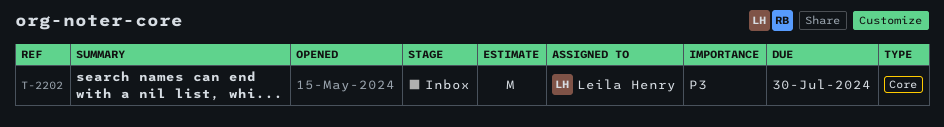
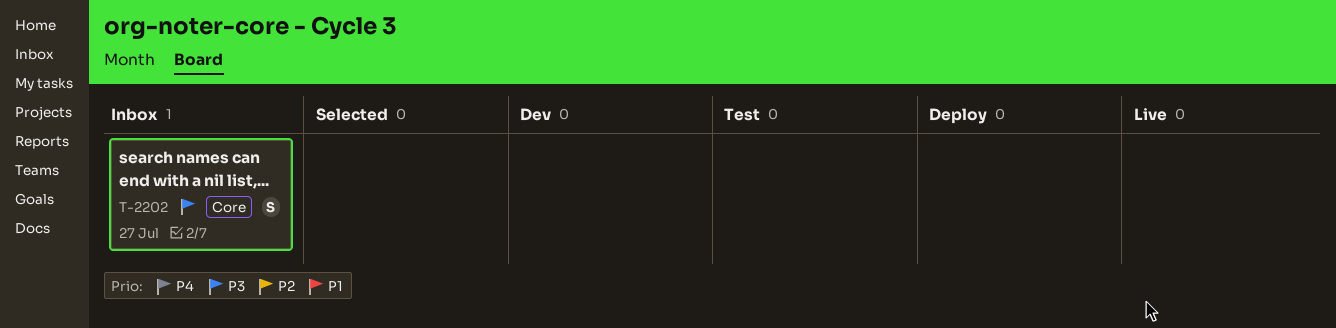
T-2202, estimate: M -> S
T-2202, due: Jul 30 -> Jul 27

